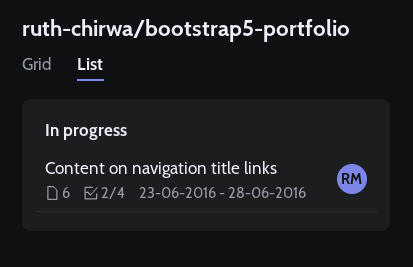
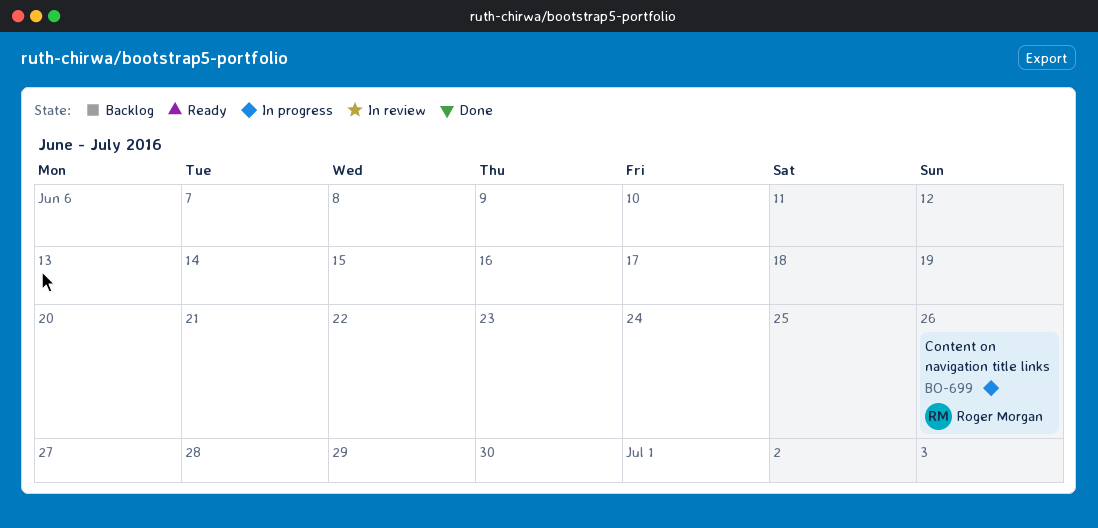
Content on navigation title links, due: Jun 28 -> Jun 26

